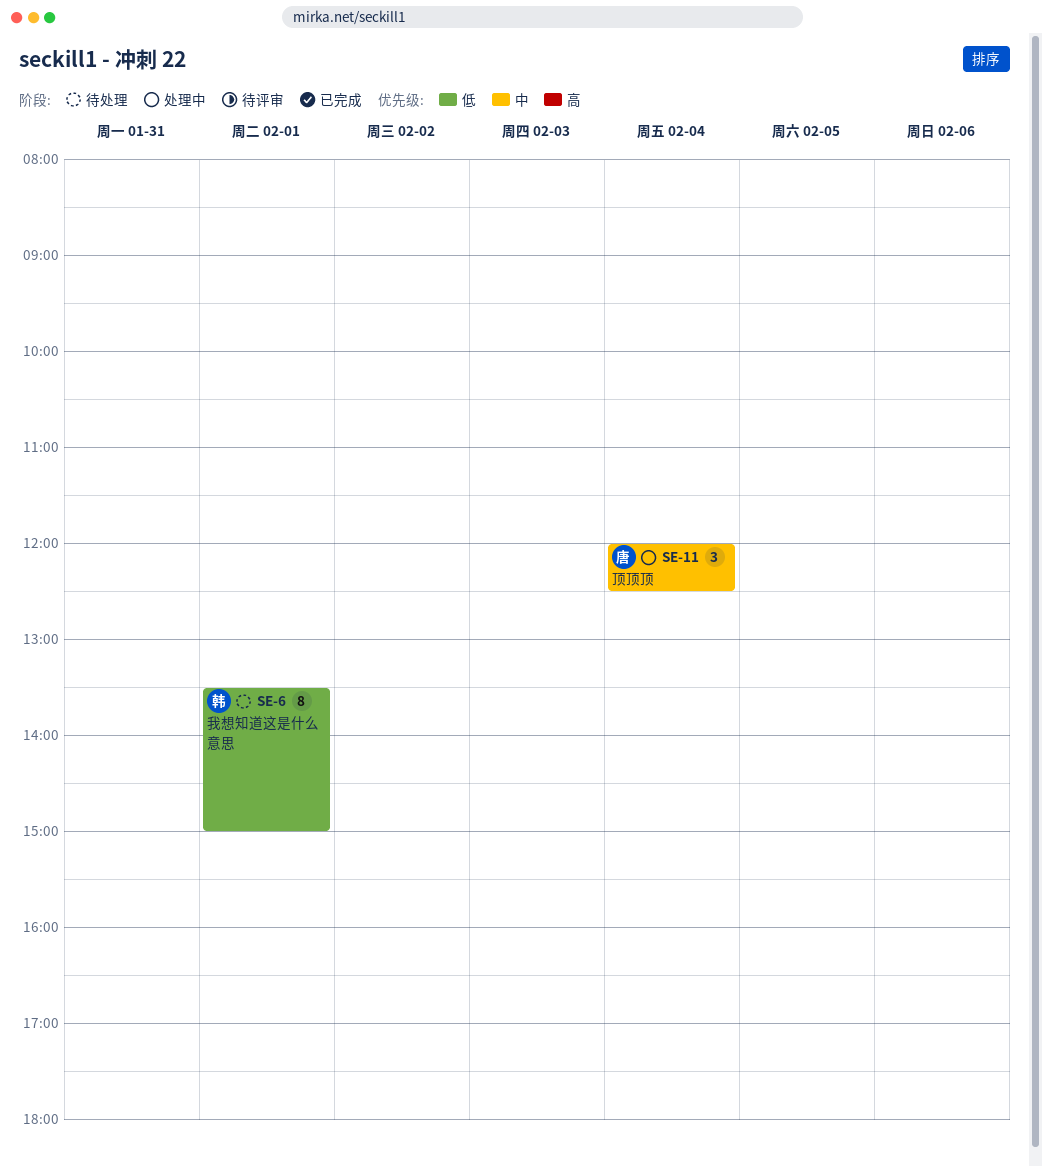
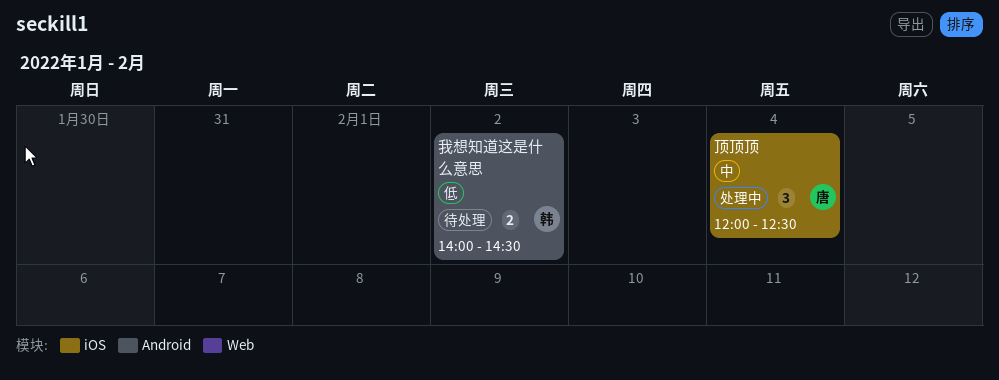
我想知道这是什么意思, estimate: 8 -> 2
我想知道这是什么意思, day: Feb 1 -> Feb 2
我想知道这是什么意思, begins: 13:30 -> 14:00
我想知道这是什么意思, ends: 15:00 -> 14:30

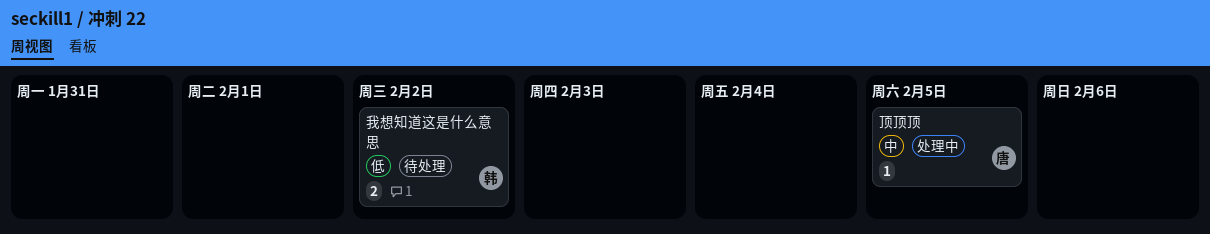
顶顶顶, estimate: 3 -> 1
顶顶顶, day: Feb 4 -> Feb 5

